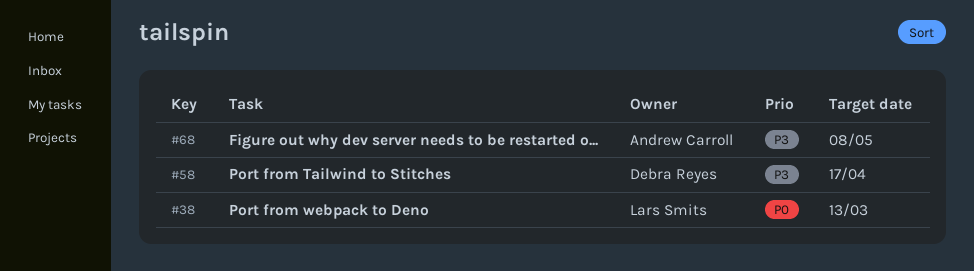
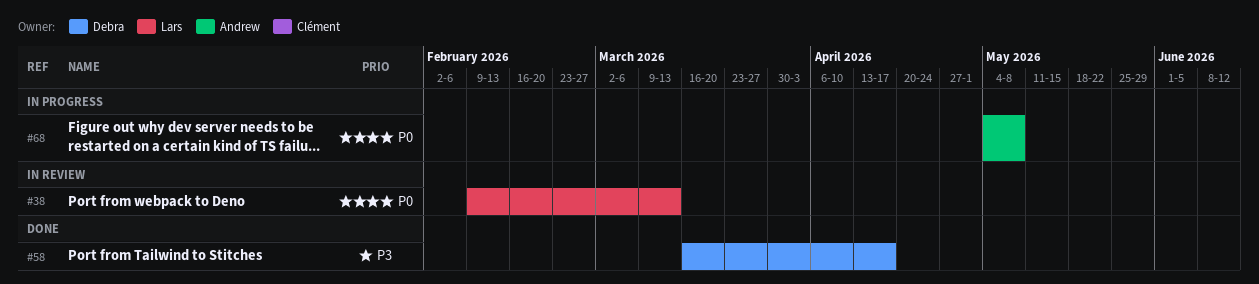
#68, priority: P3 -> P0

